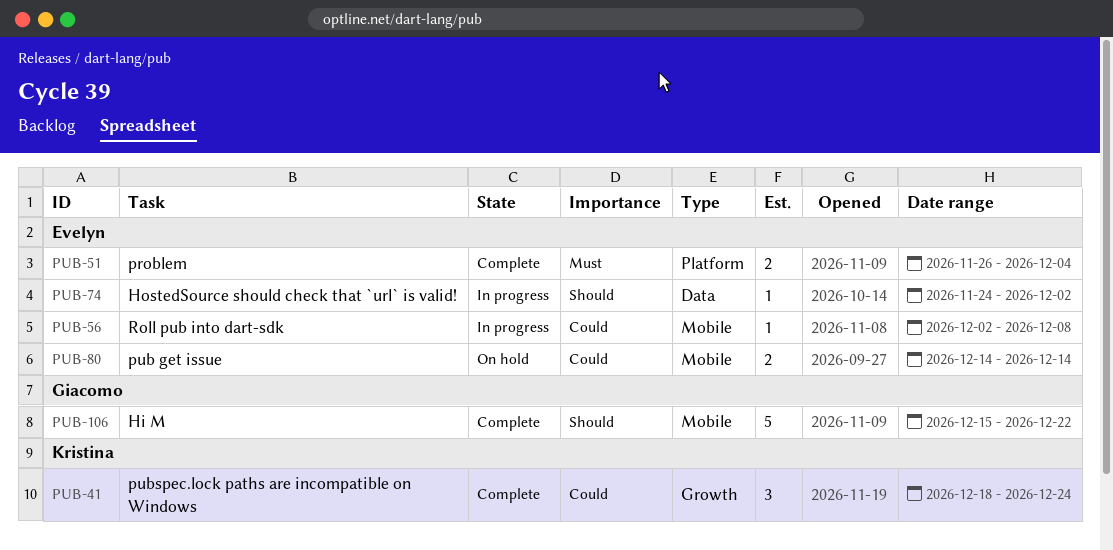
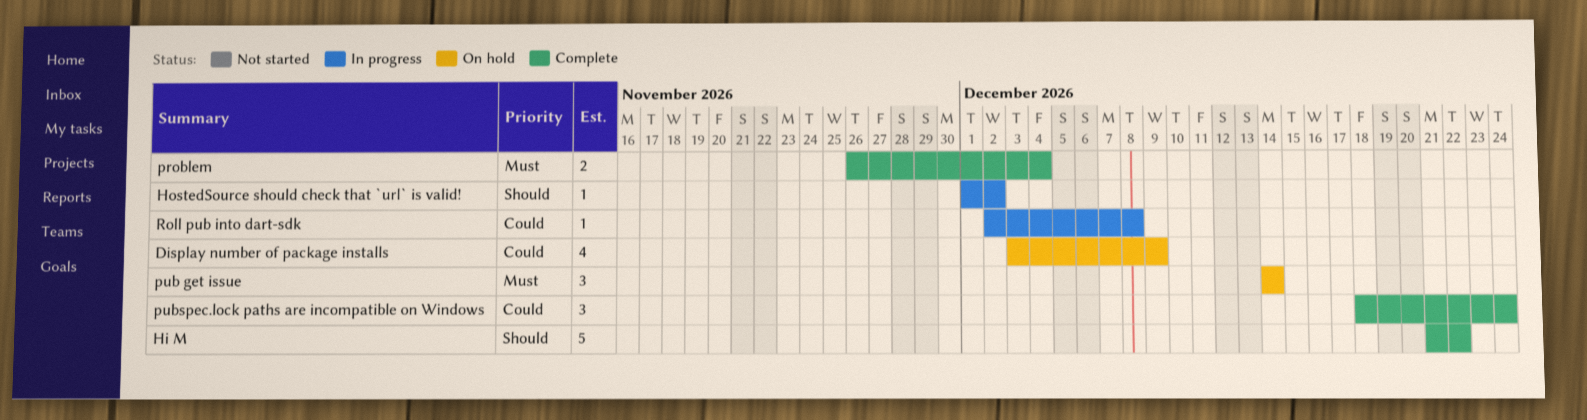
Display number of package installs: none -> present
Hi M, start: Dec 15 -> Dec 21
HostedSource should check that `url` is valid!, start: Nov 24 -> Dec 1
pub get issue, priority: Could -> Must
pub get issue, estimate: 2 -> 3

